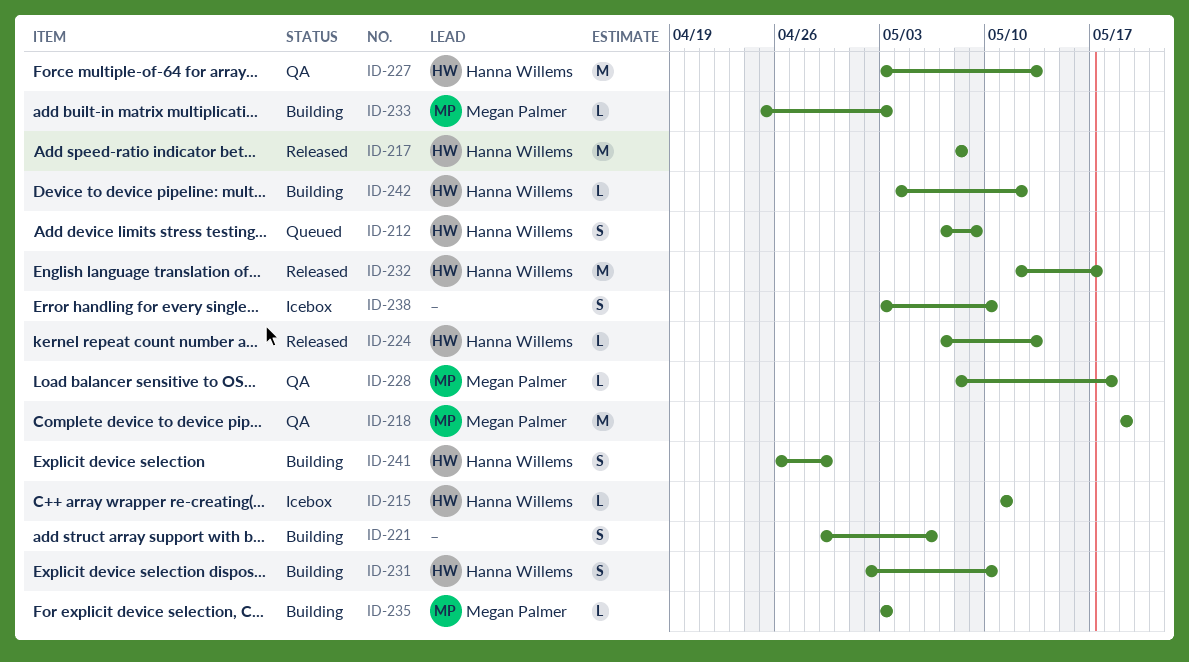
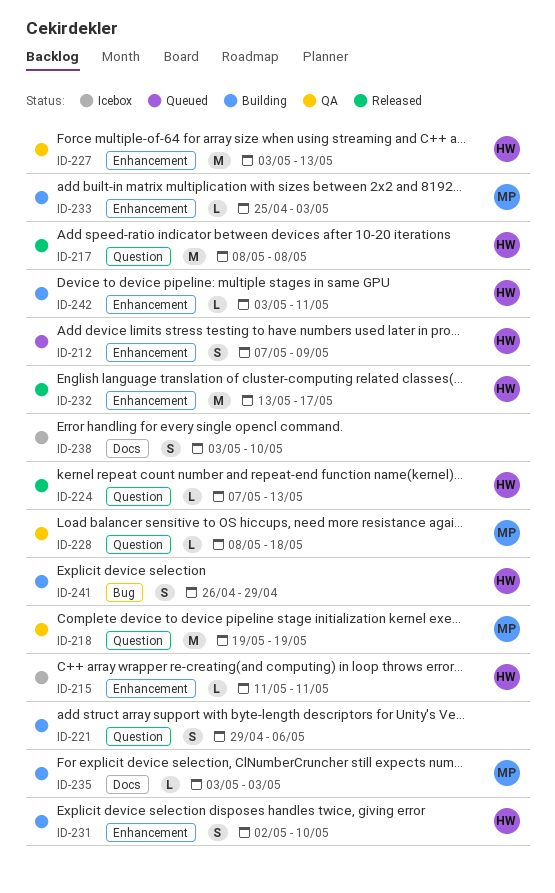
ID-232, start: May 12 -> May 13
ID-242, start: May 4 -> May 3
ID-242, due: May 12 -> May 11

